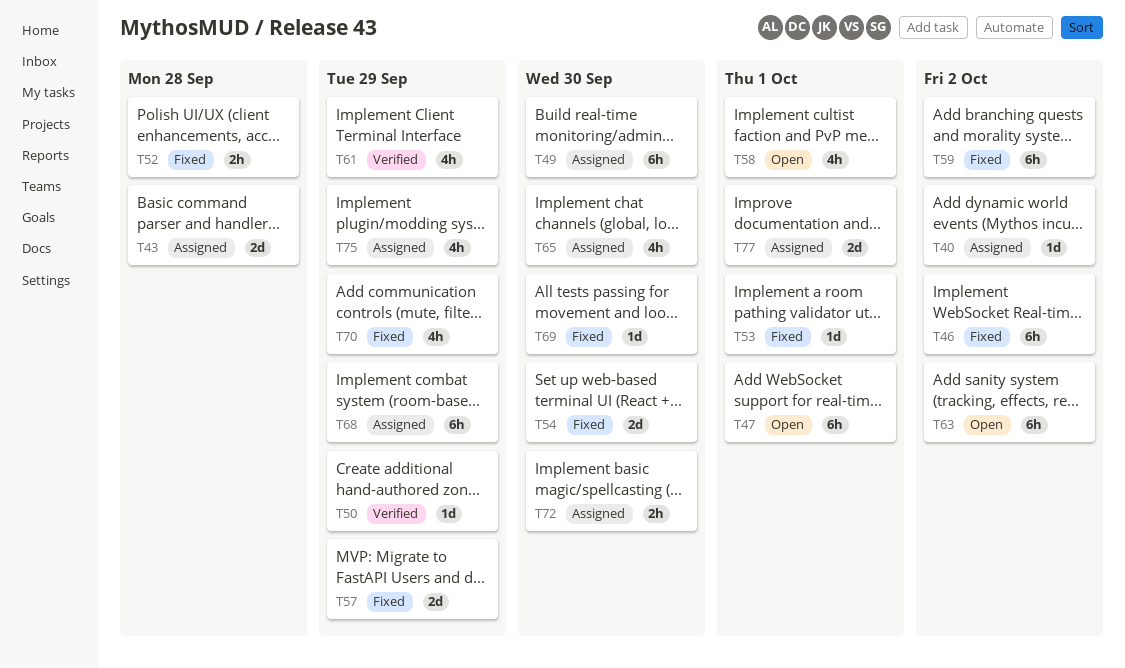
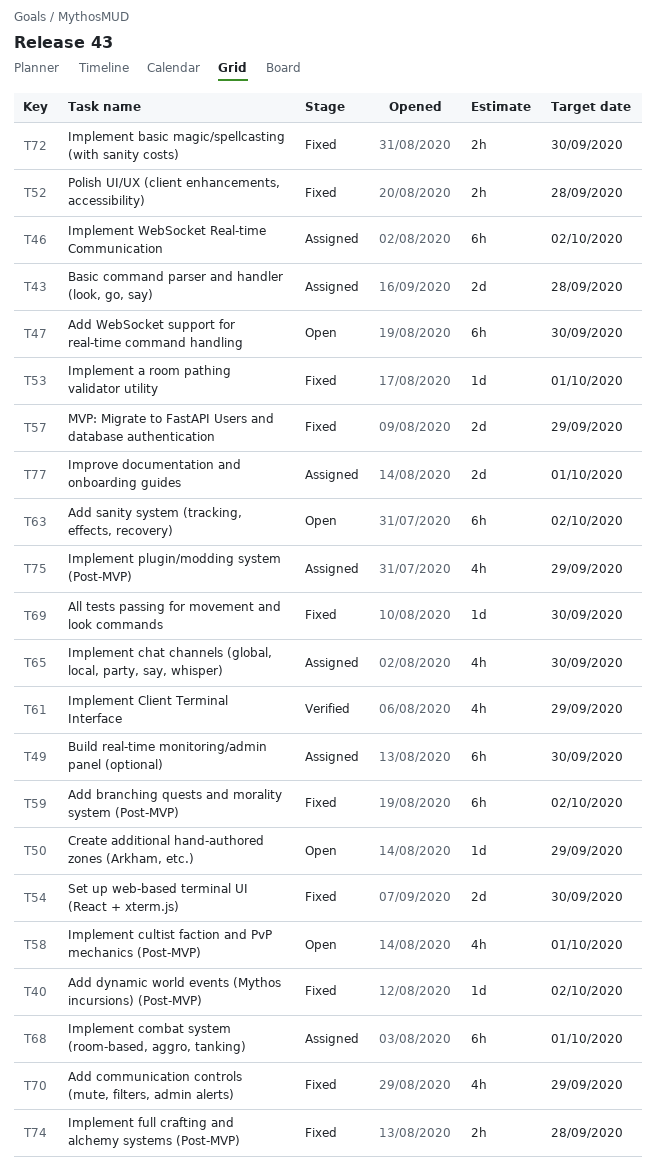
T40, status: Assigned -> Fixed
T46, status: Fixed -> Assigned
T47, due: Oct 1 -> Sep 30
T50, status: Verified -> Open
T68, due: Sep 29 -> Oct 1
T72, status: Assigned -> Fixed
T74: none -> present

